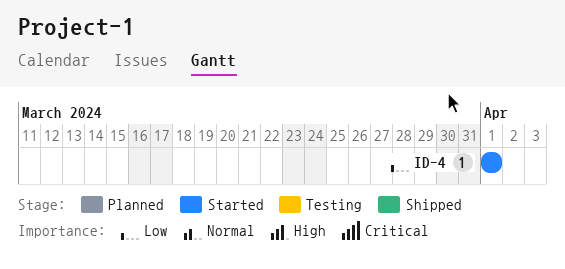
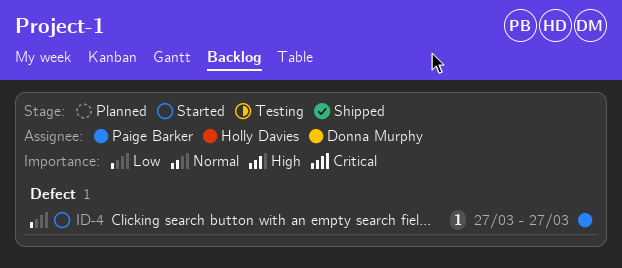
ID-4, start: Apr 1 -> Mar 27
ID-4, due: Apr 1 -> Mar 27

